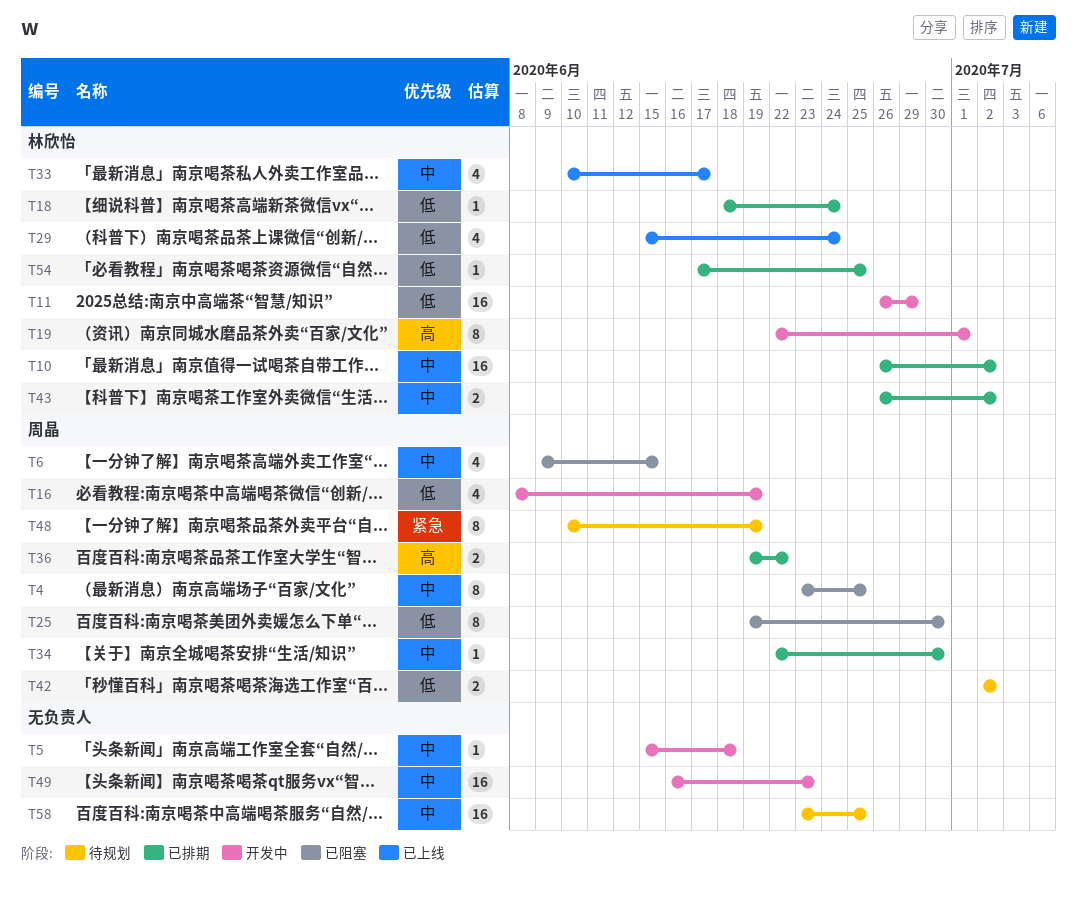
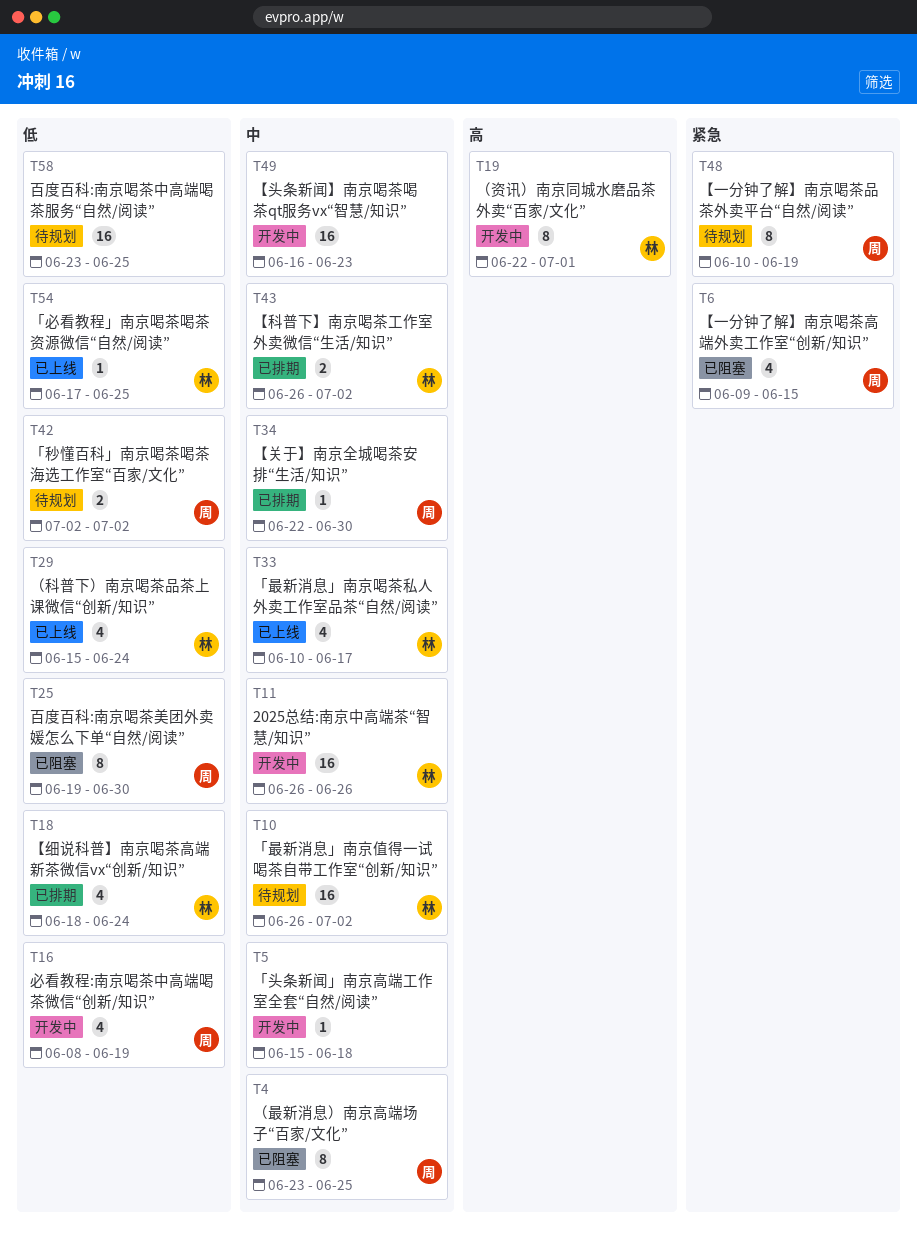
T6, priority: 中 -> 紧急
T10, status: 已排期 -> 待规划
T11, priority: 低 -> 中
T11, due: Jun 29 -> Jun 26
T18, estimate: 1 -> 4
T36: present -> none
T54, status: 已排期 -> 已上线
T58, priority: 中 -> 低

